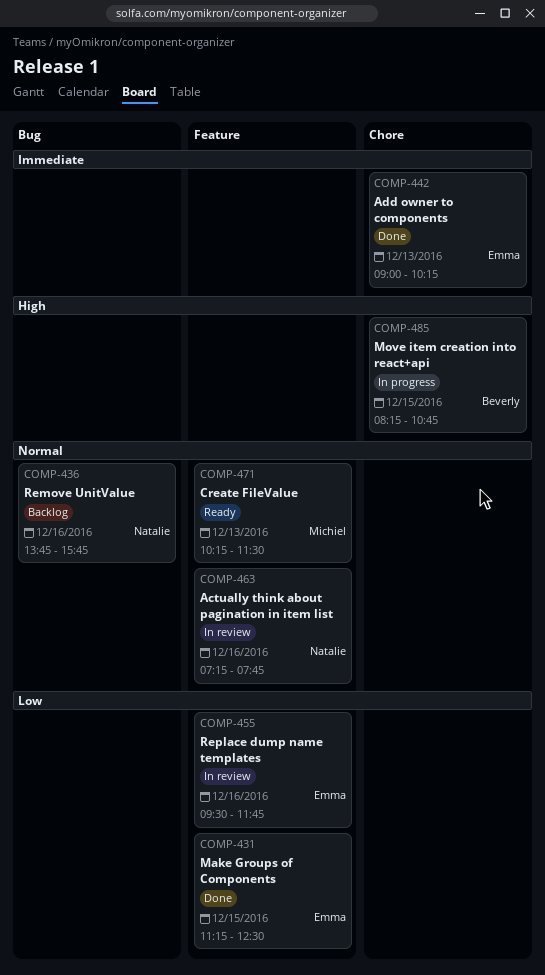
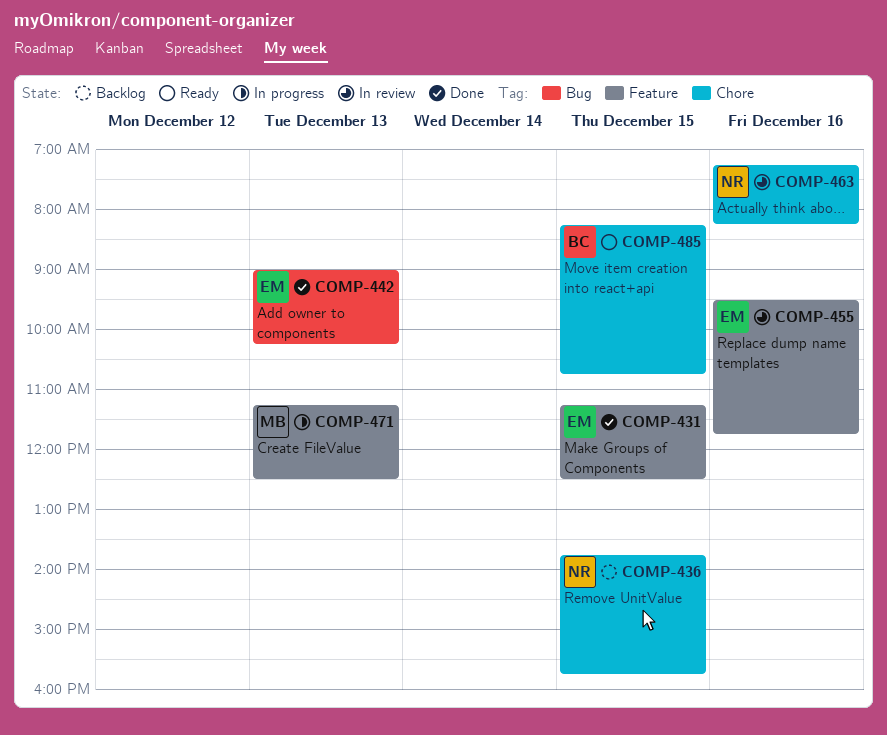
COMP-436, label: Bug -> Chore
COMP-436, day: Dec 16 -> Dec 15
COMP-442, label: Chore -> Bug
COMP-463, label: Feature -> Chore
COMP-463, ends: 07:45 -> 08:15
COMP-471, status: Ready -> In progress
COMP-471, begins: 10:15 -> 11:15
COMP-471, ends: 11:30 -> 12:30
COMP-485, status: In progress -> Ready

